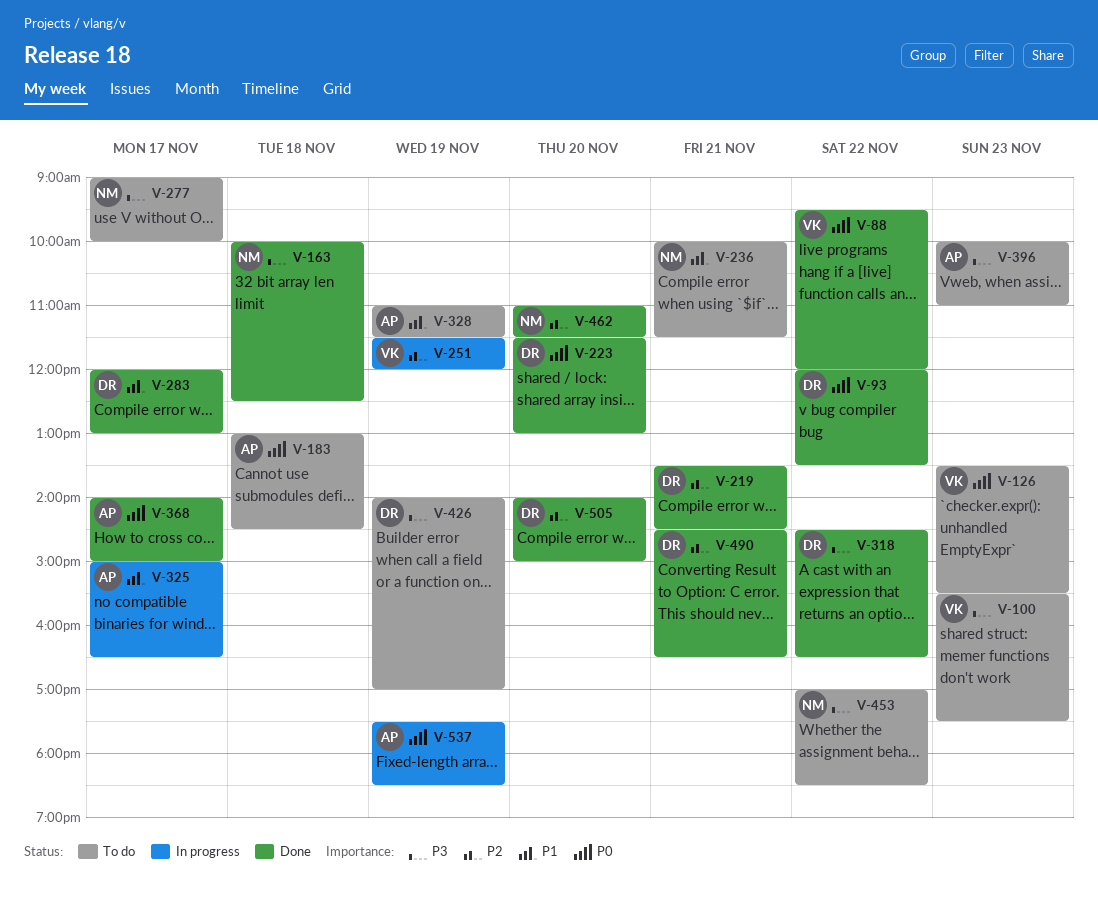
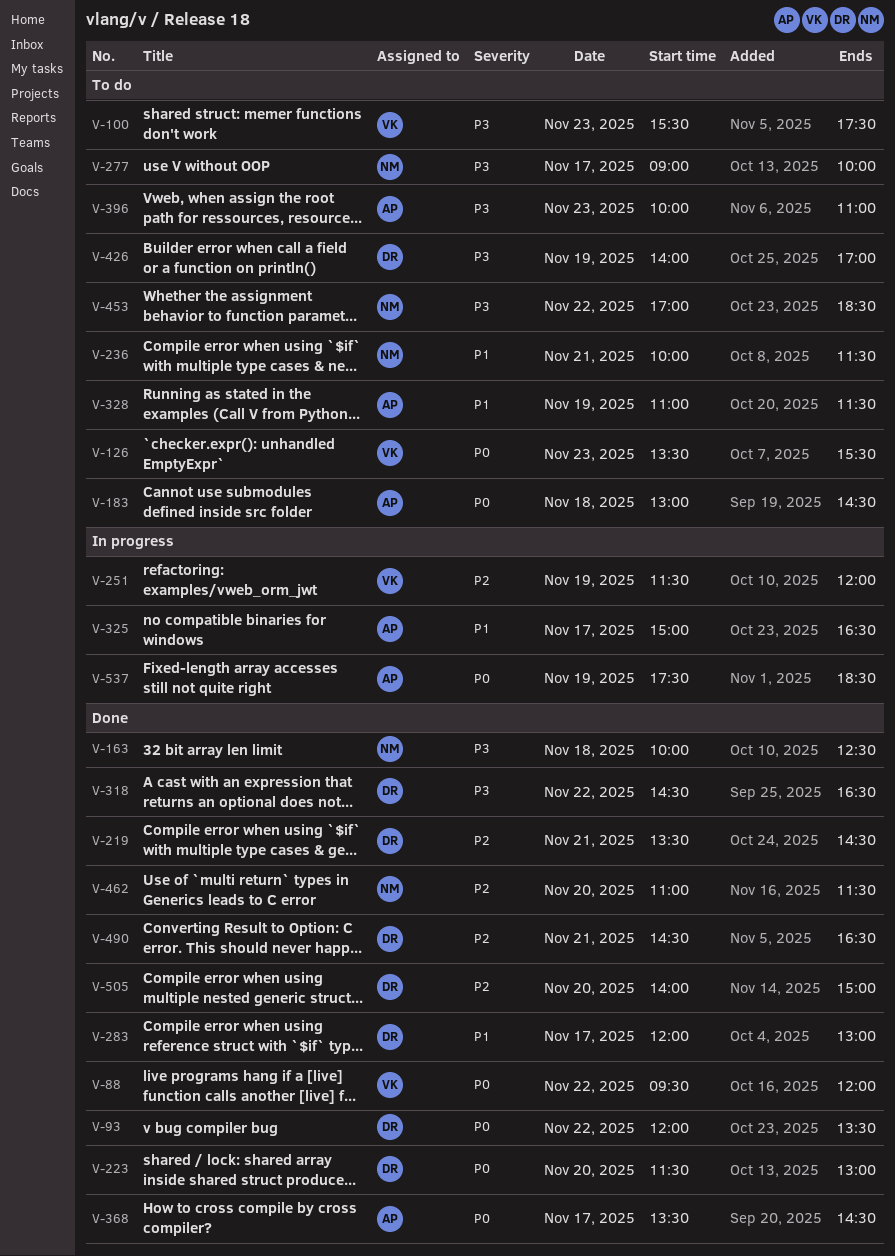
V-368, begins: 14:00 -> 13:30
V-368, ends: 15:00 -> 14:30

